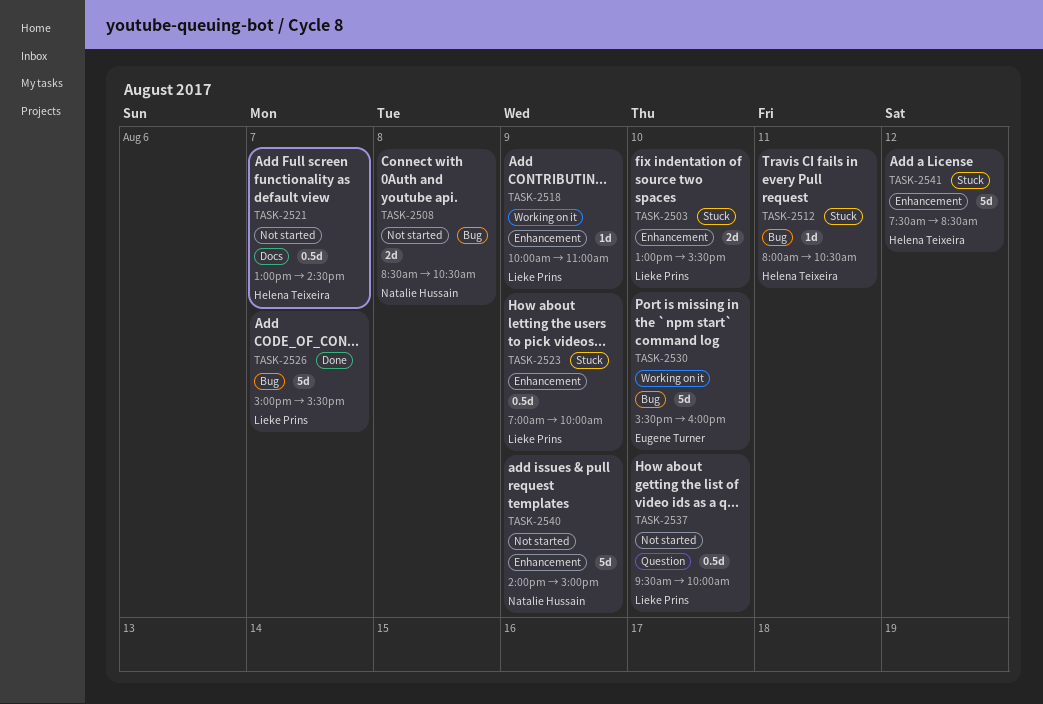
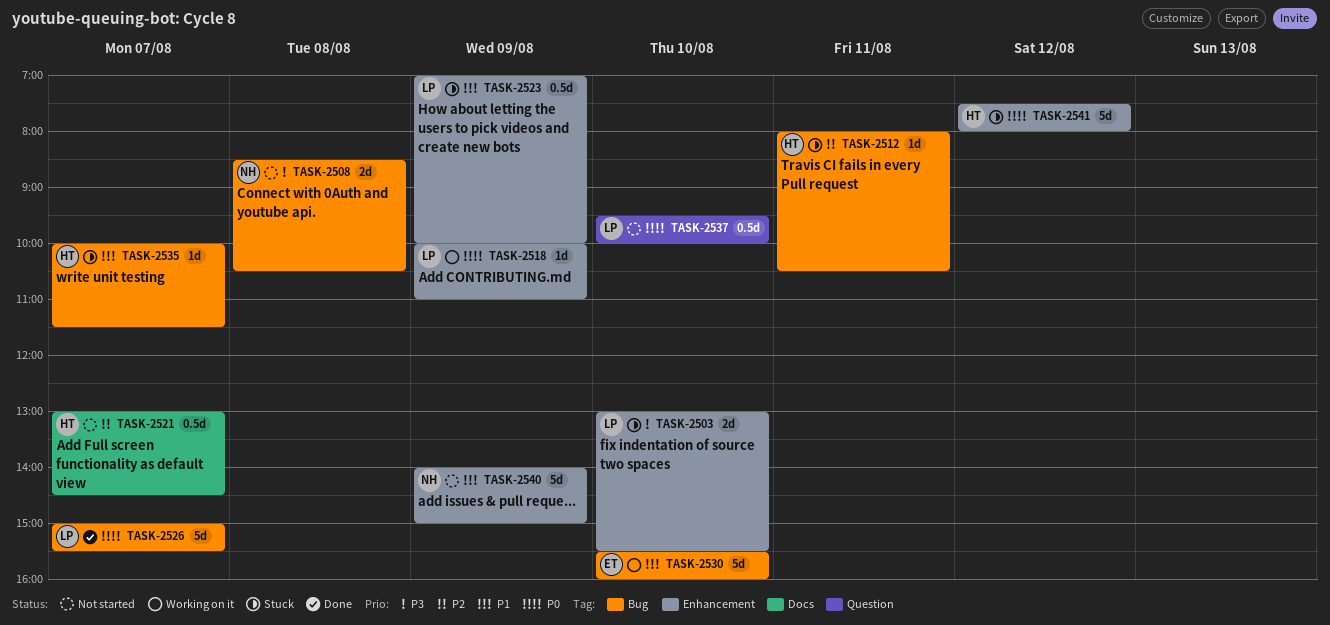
TASK-2535: none -> present
TASK-2541, ends: 08:30 -> 08:00

